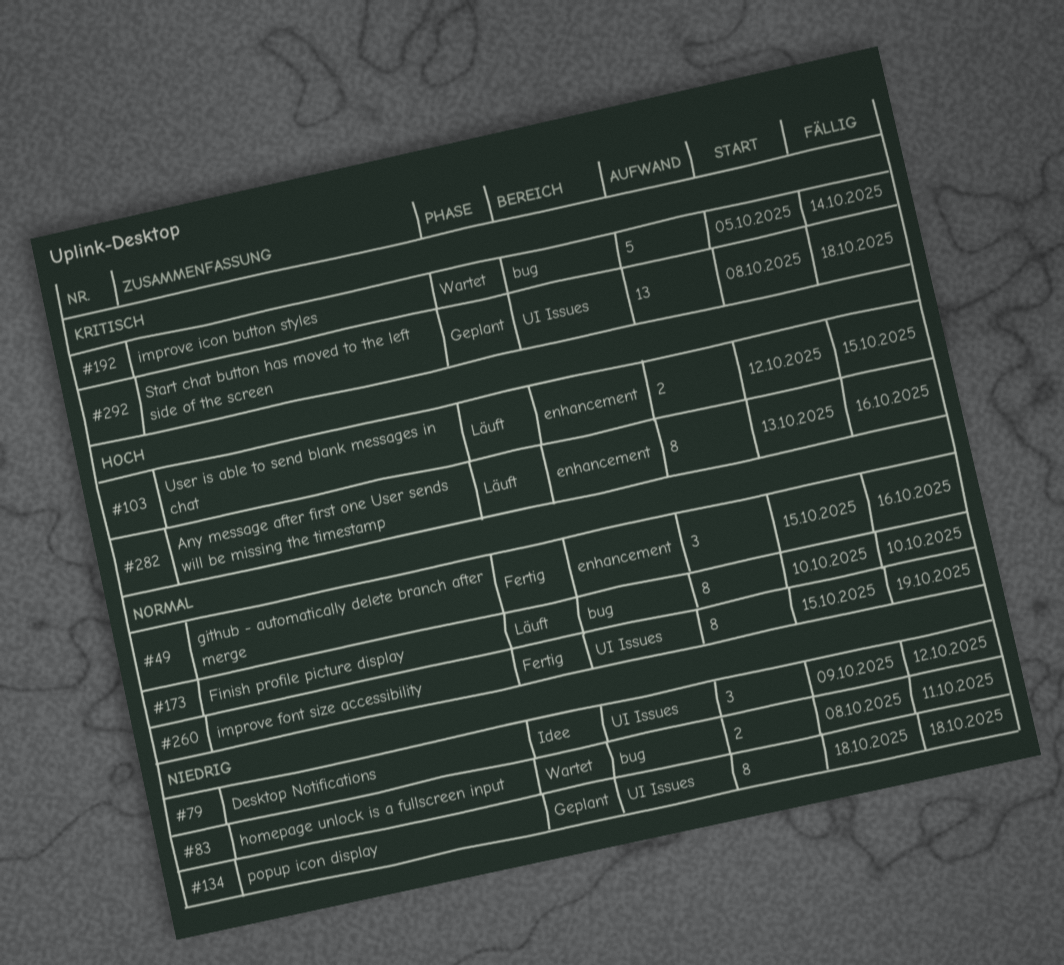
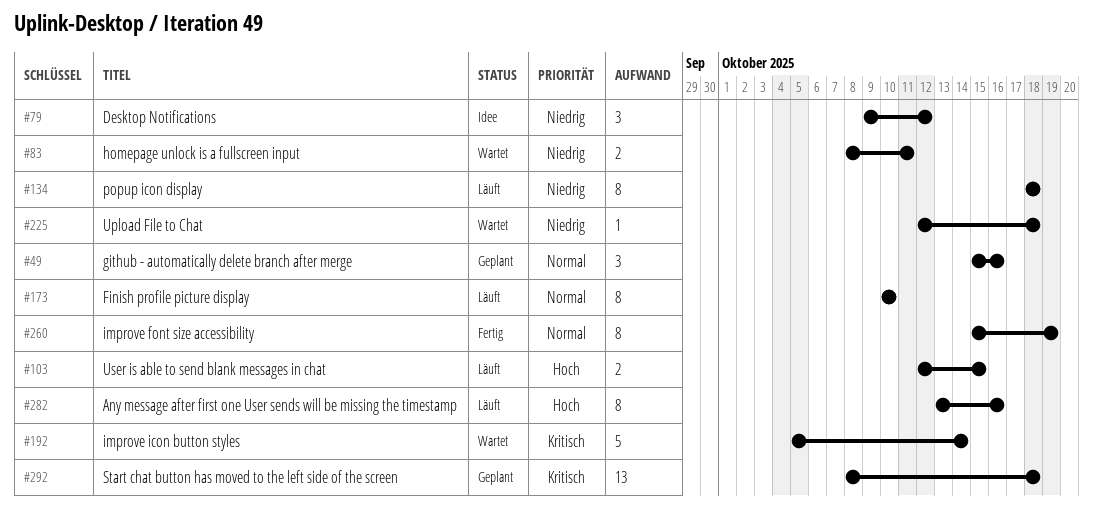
#49, status: Fertig -> Geplant
#134, status: Geplant -> Läuft
#225: none -> present

